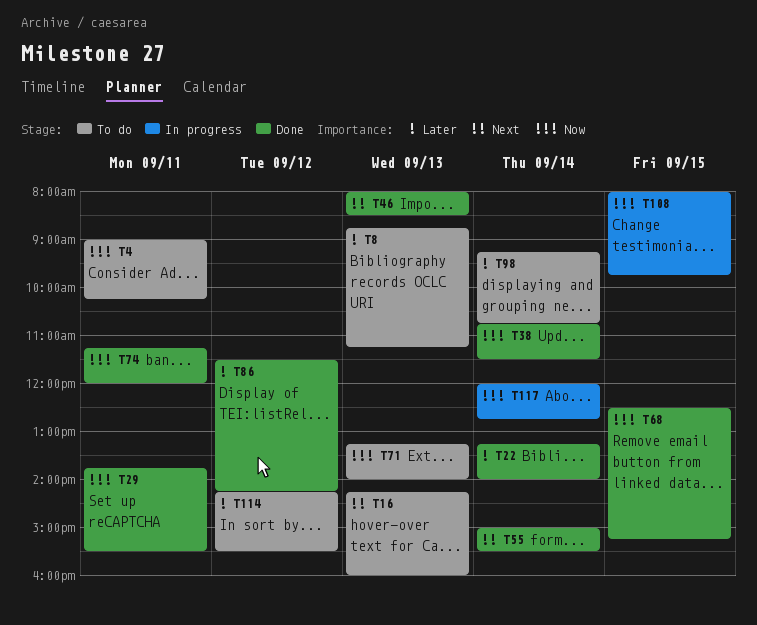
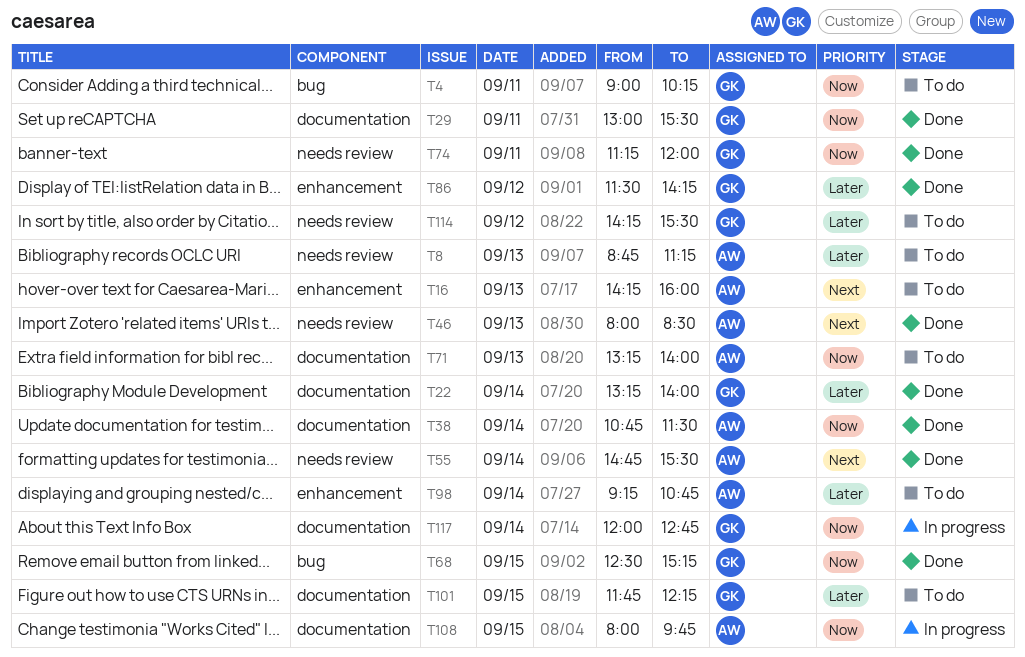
T29, begins: 13:45 -> 13:00
T55, begins: 15:00 -> 14:45
T101: none -> present

